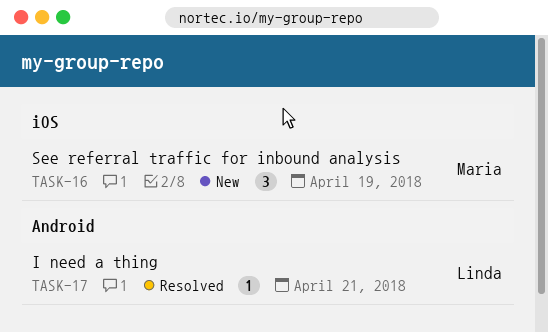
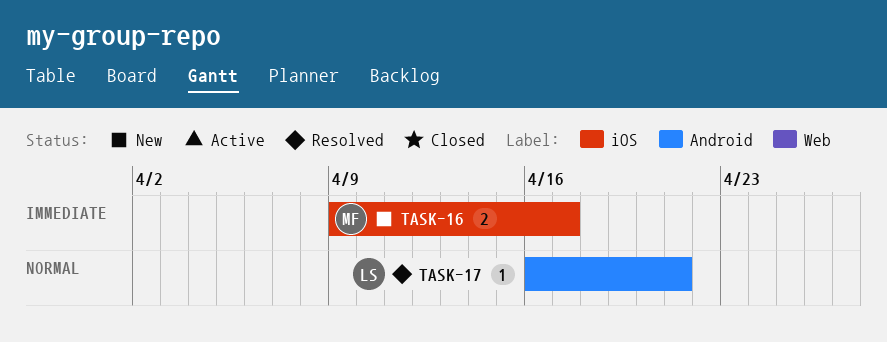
TASK-16, estimate: 3 -> 2
TASK-16, due: Apr 19 -> Apr 17

